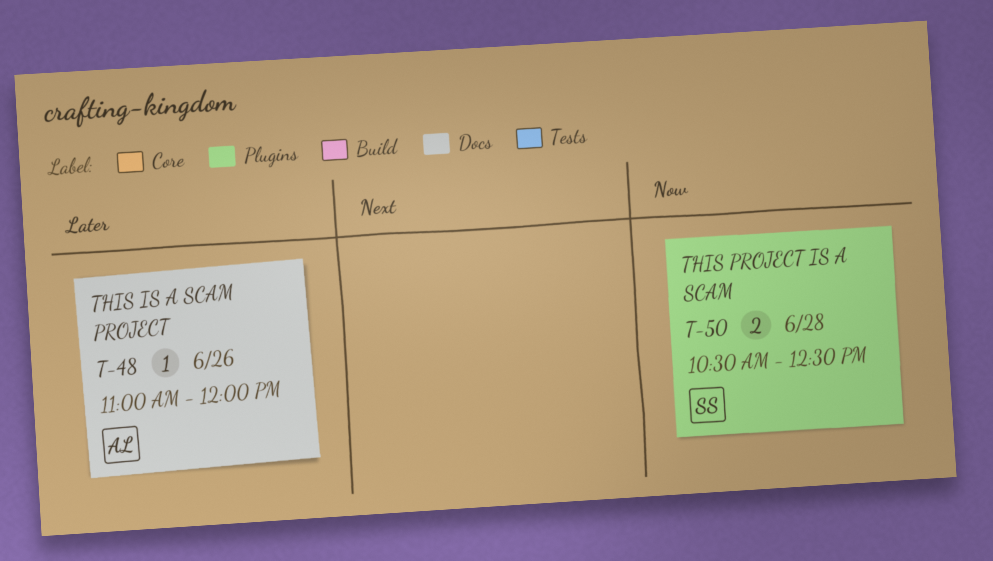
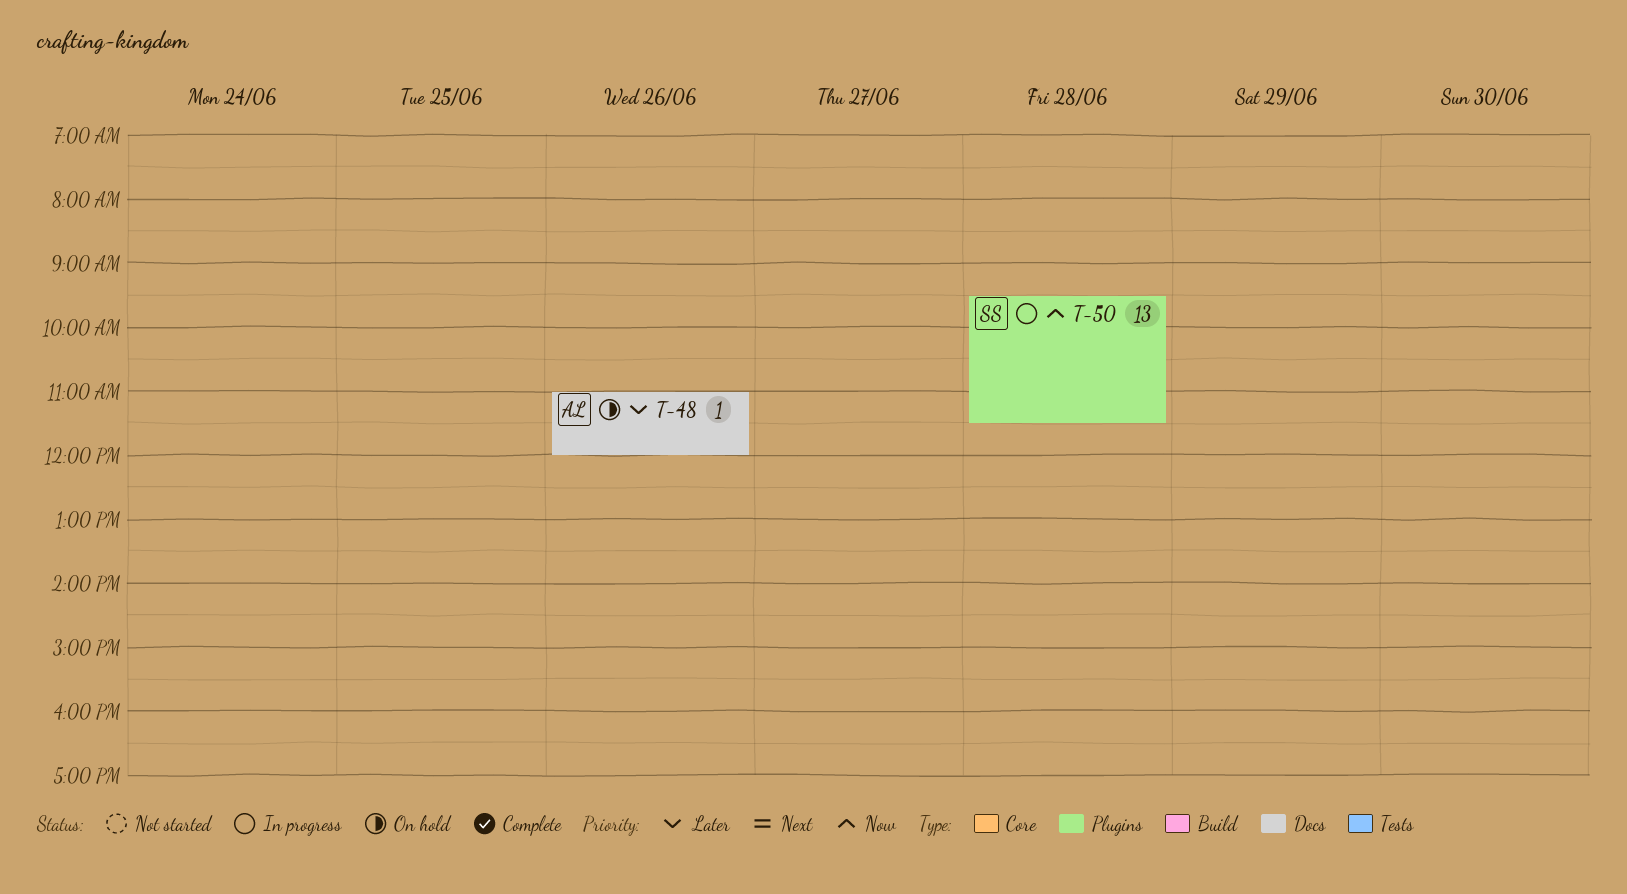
T-50, estimate: 2 -> 13
T-50, begins: 10:30 -> 09:30
T-50, ends: 12:30 -> 11:30

